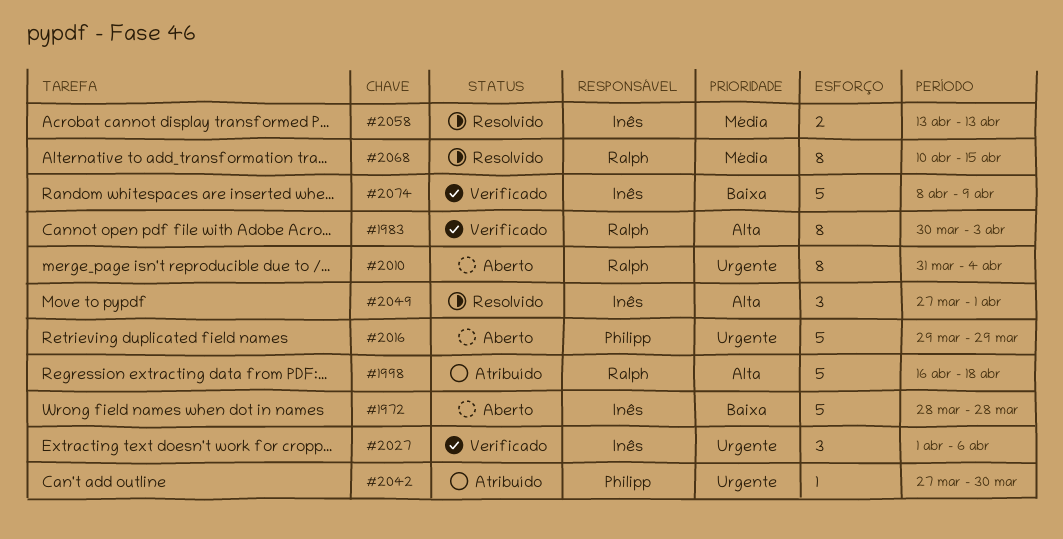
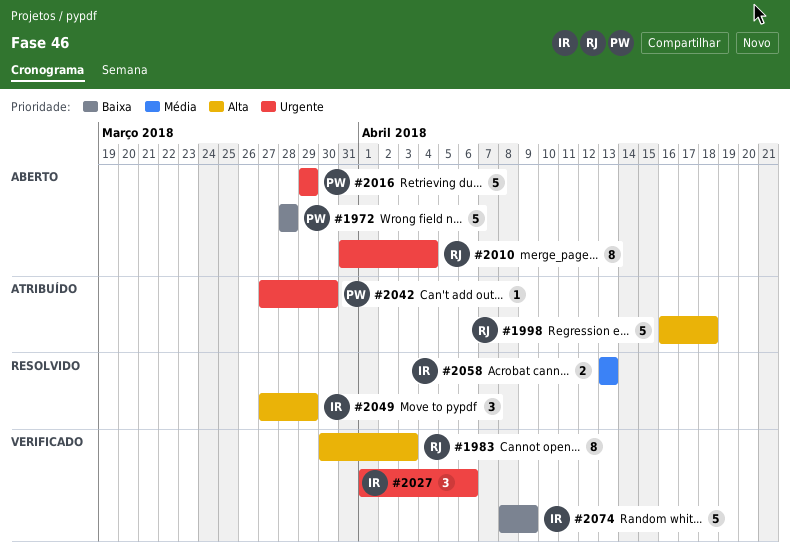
#1972, owner: Inês -> Philipp
#2049, due: Apr 1 -> Mar 29
#2068: present -> none

